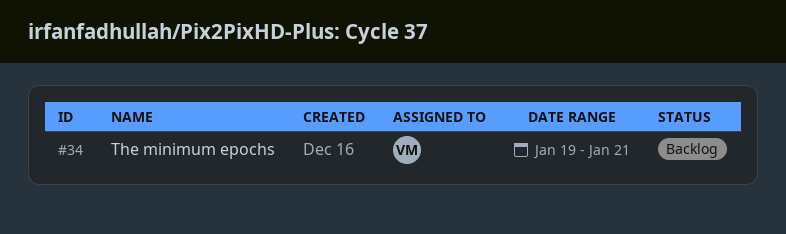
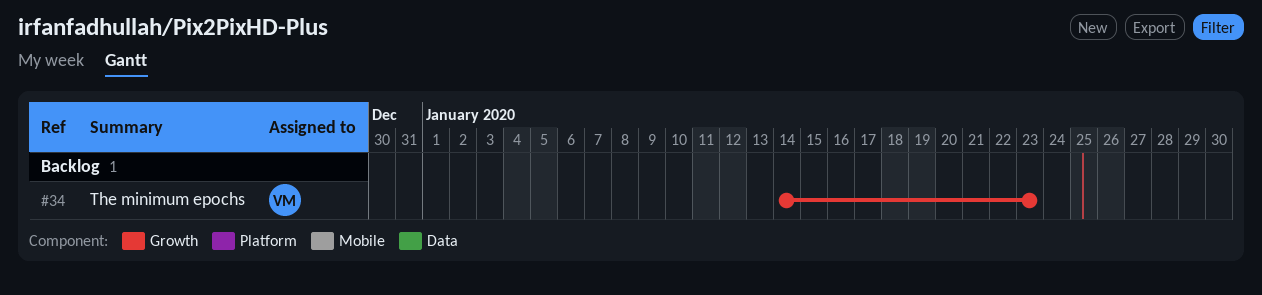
#34, start: Jan 19 -> Jan 14
#34, due: Jan 21 -> Jan 23

